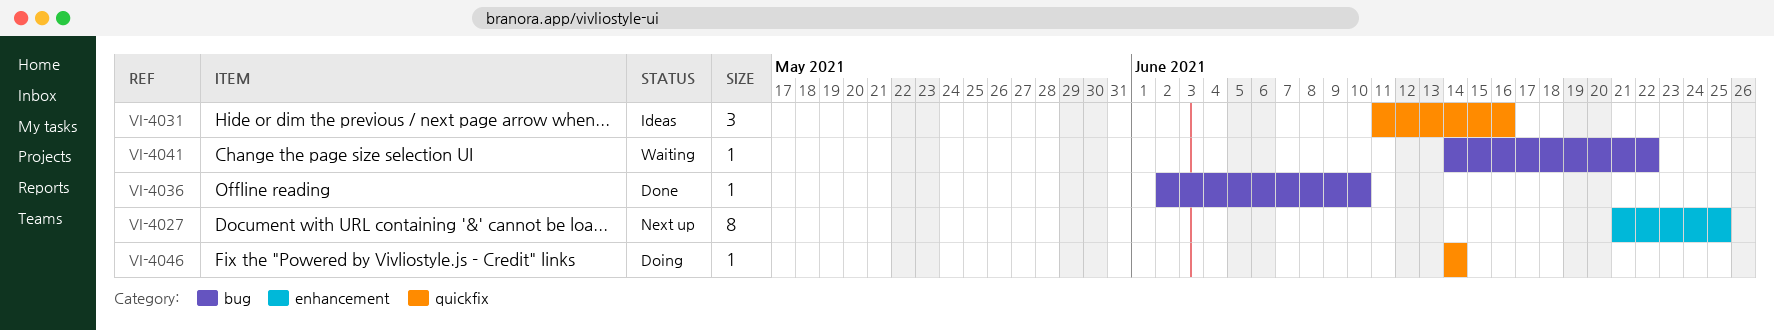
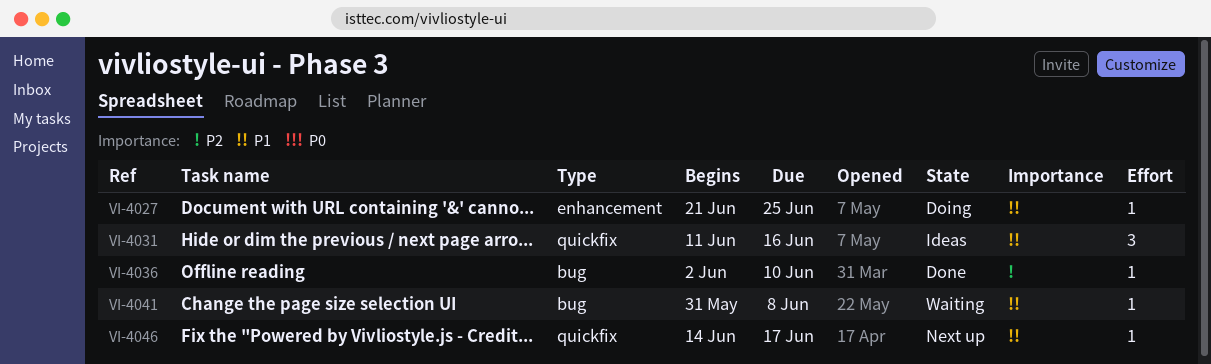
VI-4027, status: Next up -> Doing
VI-4027, estimate: 8 -> 1
VI-4041, start: Jun 14 -> May 31
VI-4041, due: Jun 22 -> Jun 8
VI-4046, status: Doing -> Next up
VI-4046, due: Jun 14 -> Jun 17

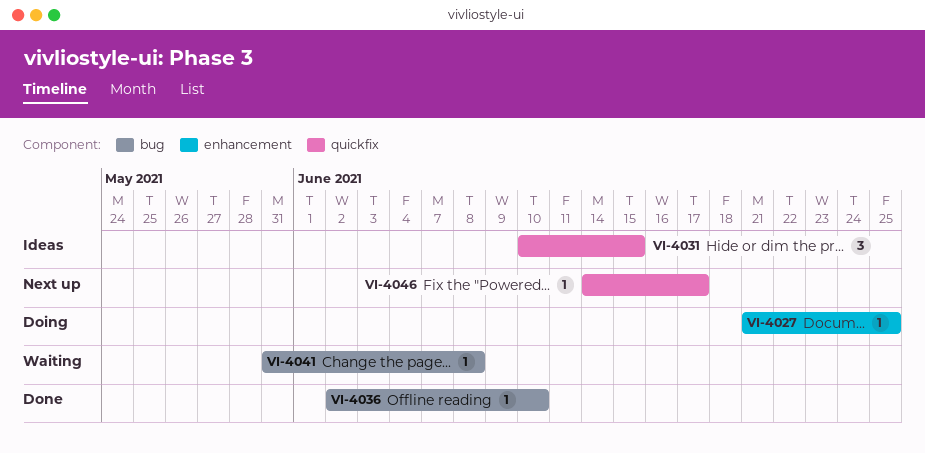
VI-4031, start: Jun 11 -> Jun 10
VI-4031, due: Jun 16 -> Jun 15

